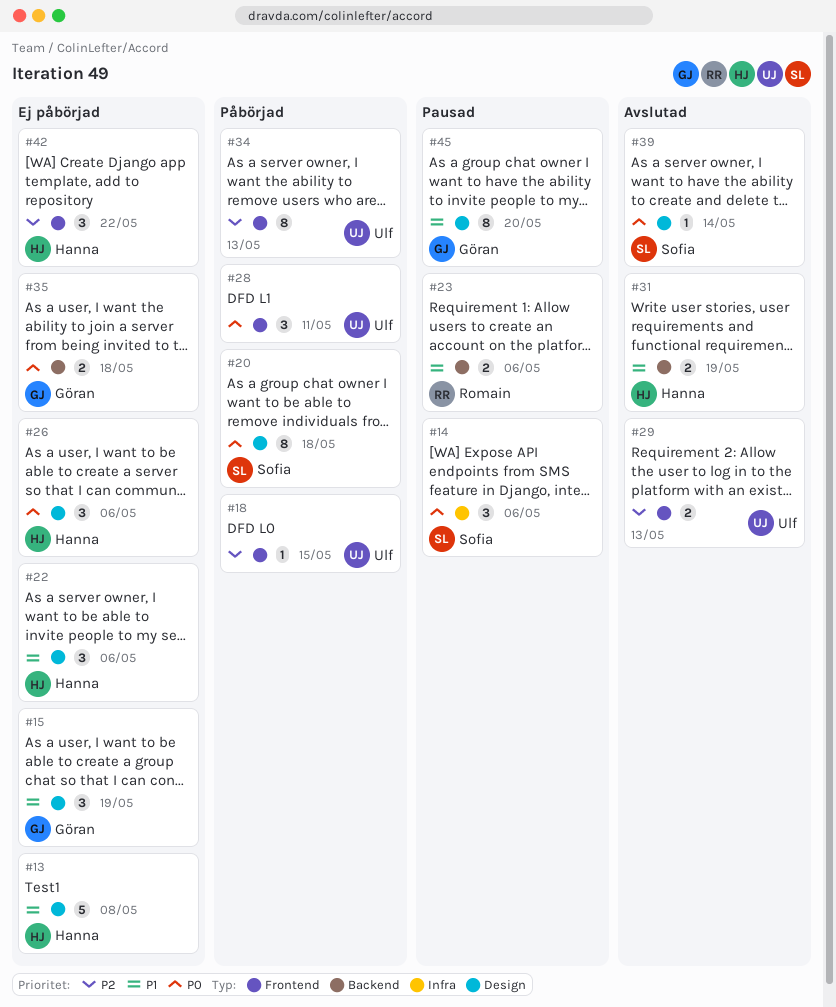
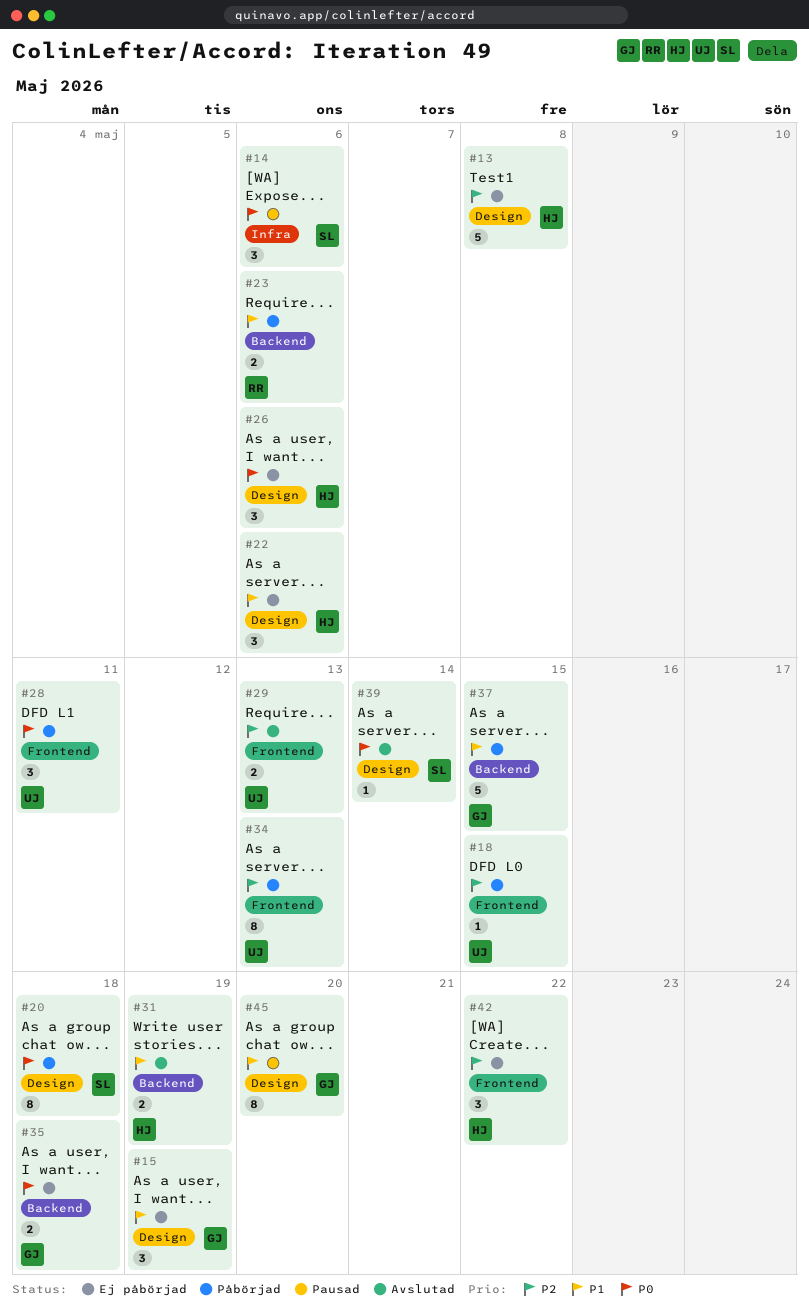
#13, priority: P1 -> P2
#23, status: Pausad -> Påbörjad
#37: none -> present

